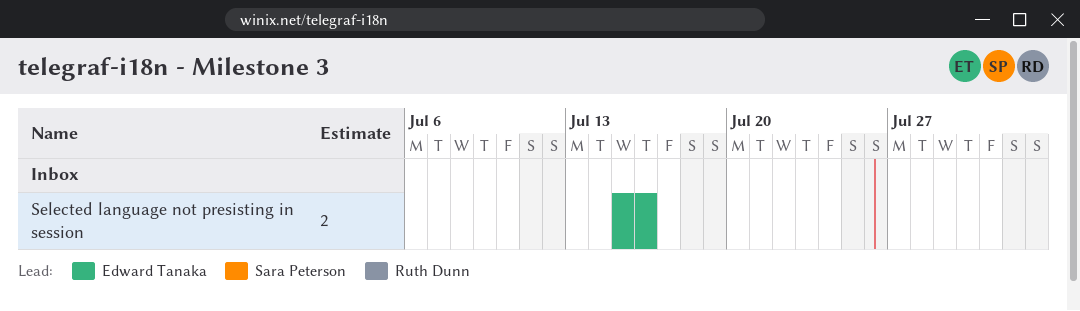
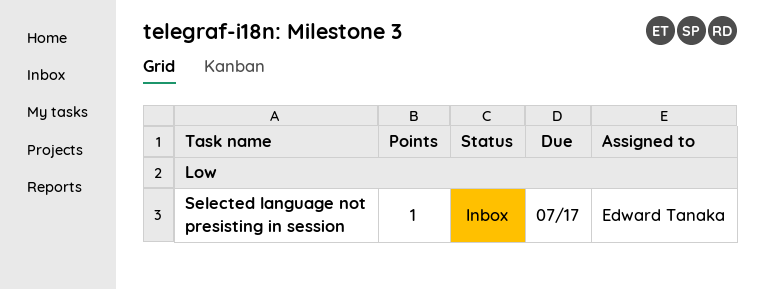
Selected language not presisting in session, estimate: 2 -> 1
Selected language not presisting in session, due: Jul 16 -> Jul 17

